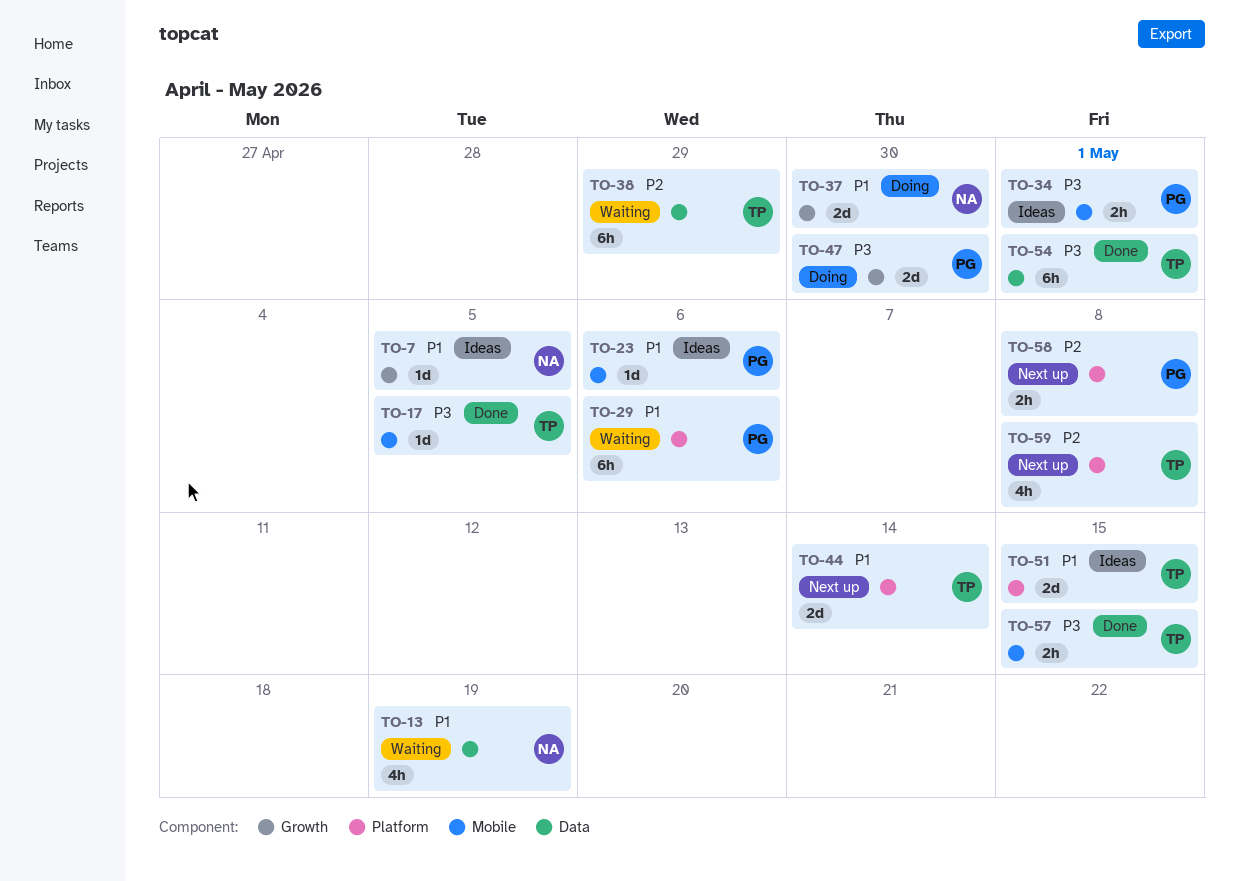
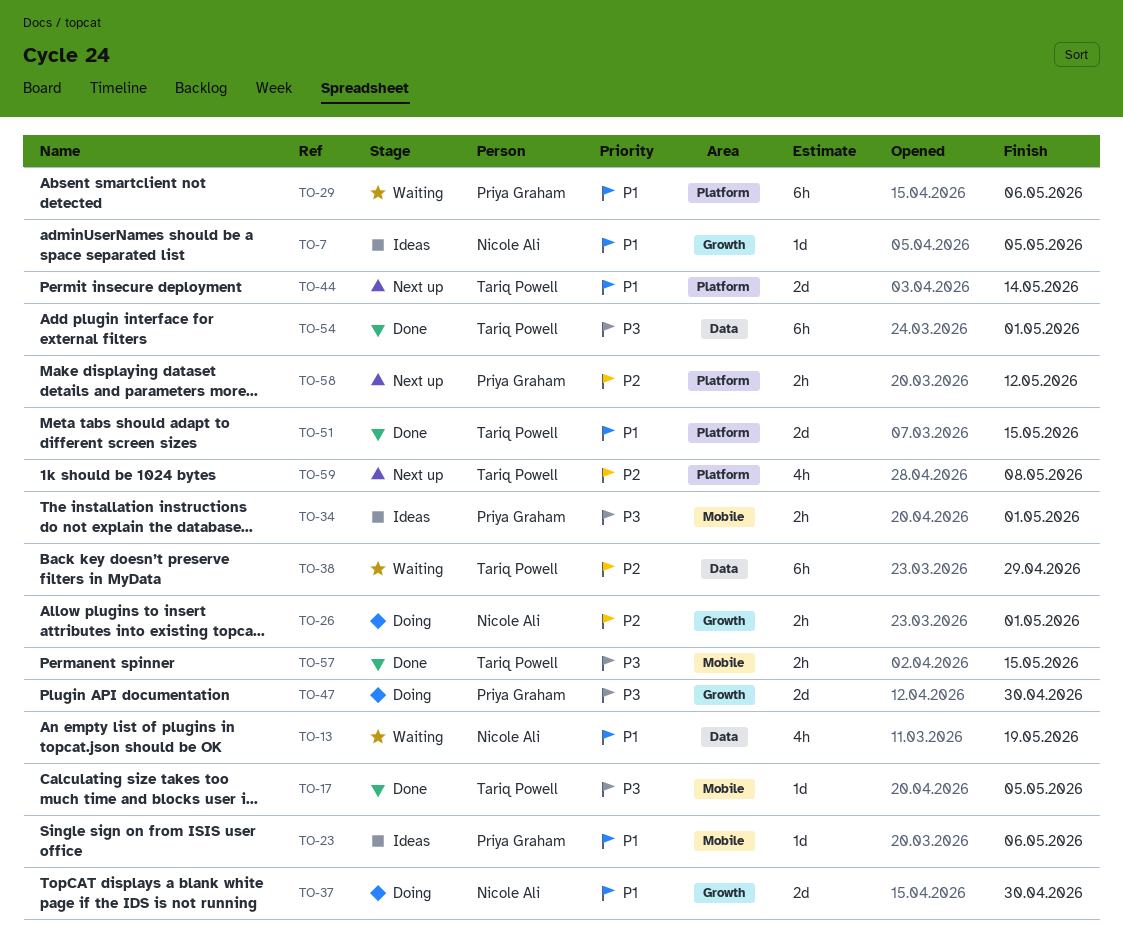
TO-26: none -> present
TO-51, status: Ideas -> Done
TO-58, due: May 8 -> May 12

